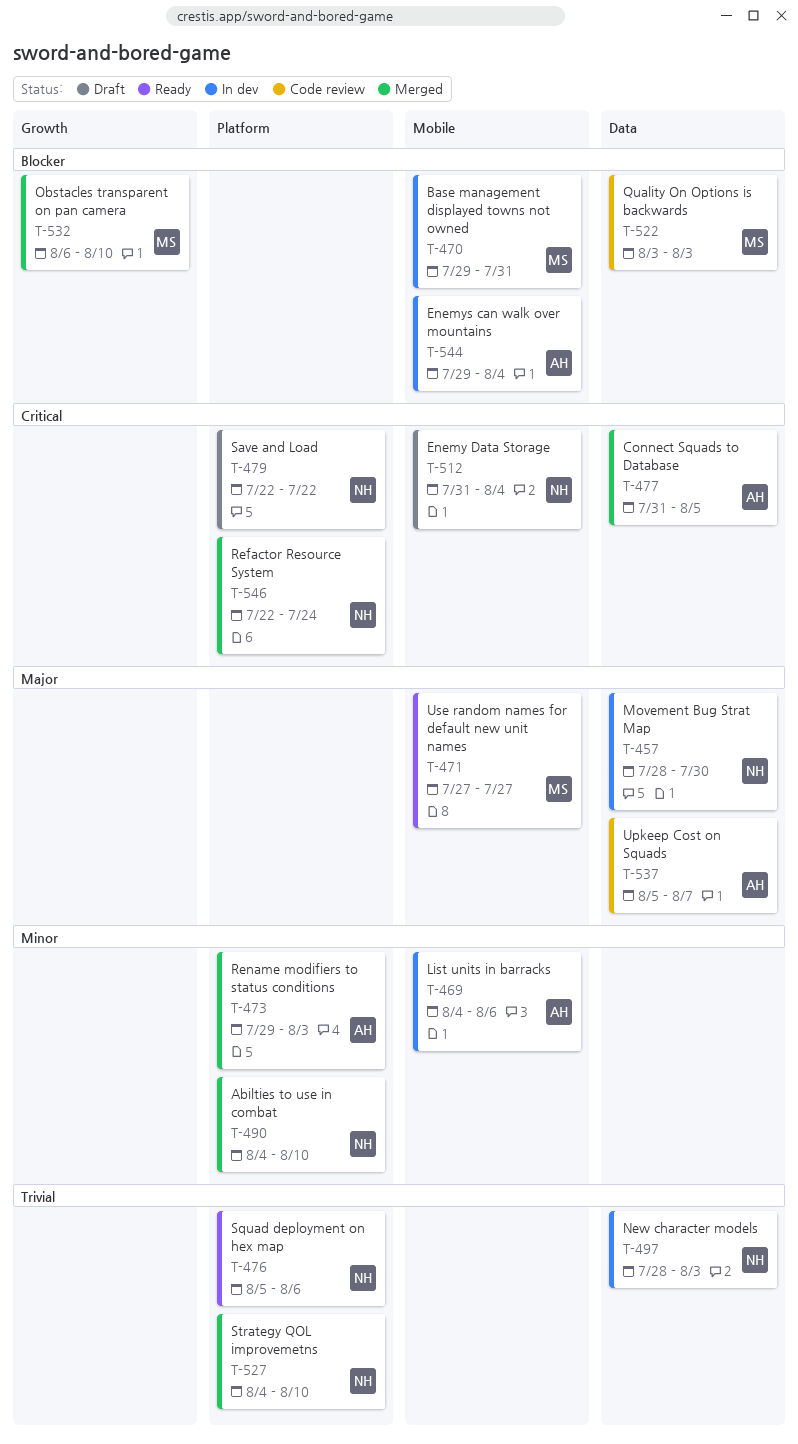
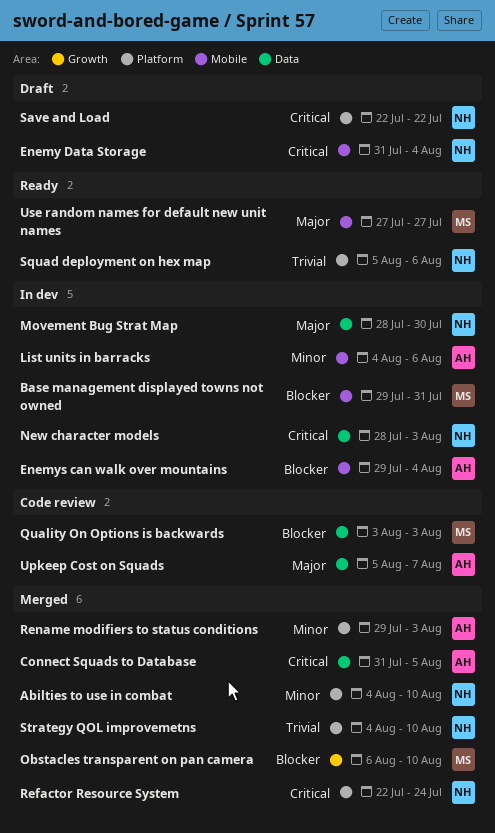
New character models, priority: Trivial -> Critical

